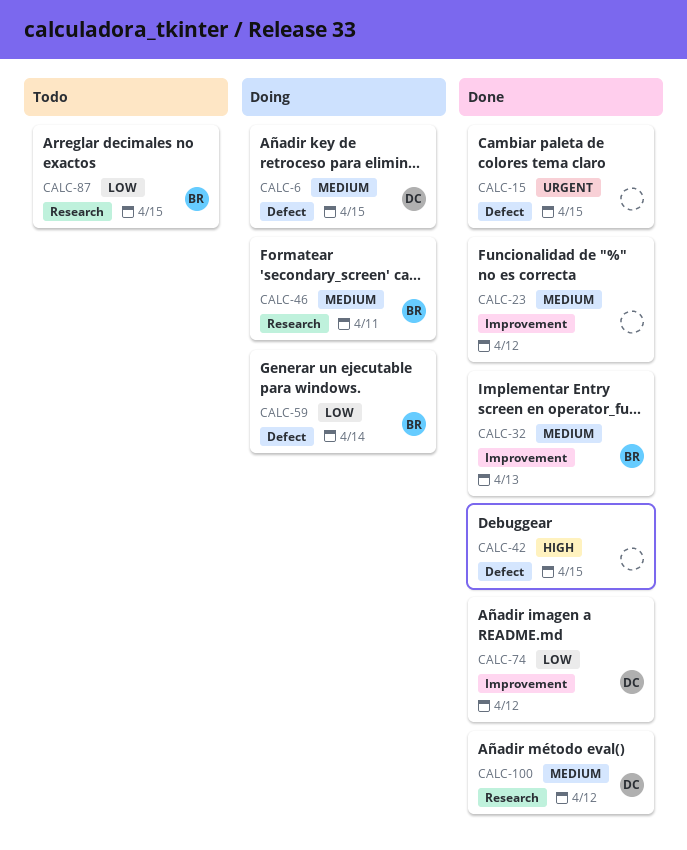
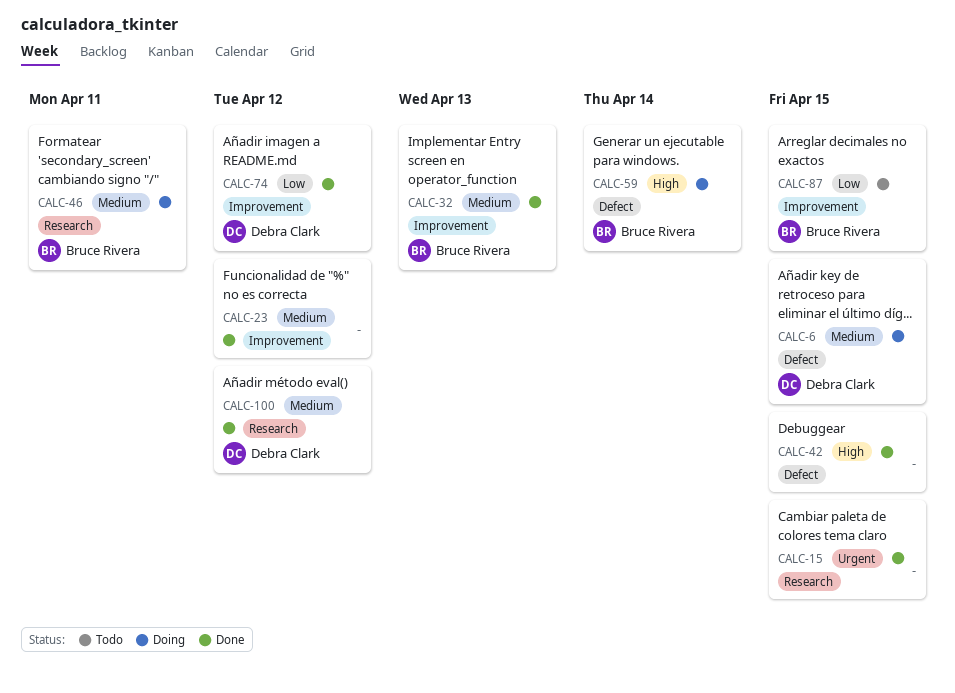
CALC-15, label: Defect -> Research
CALC-59, priority: Low -> High
CALC-87, label: Research -> Improvement

